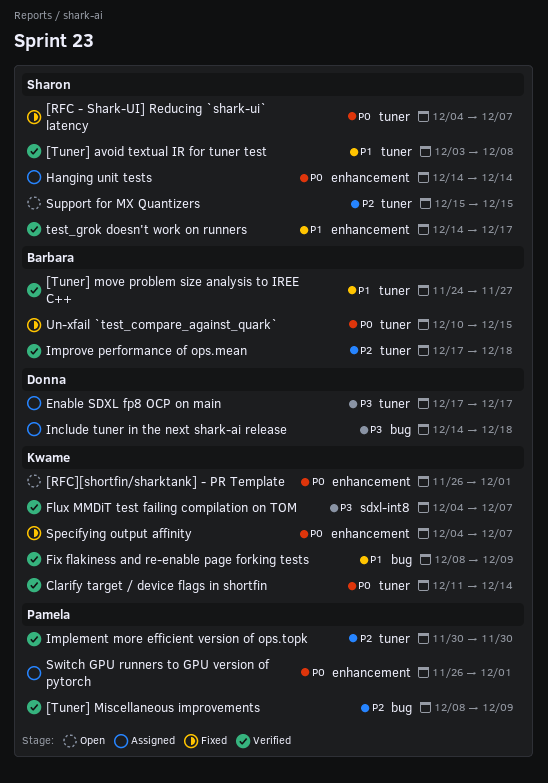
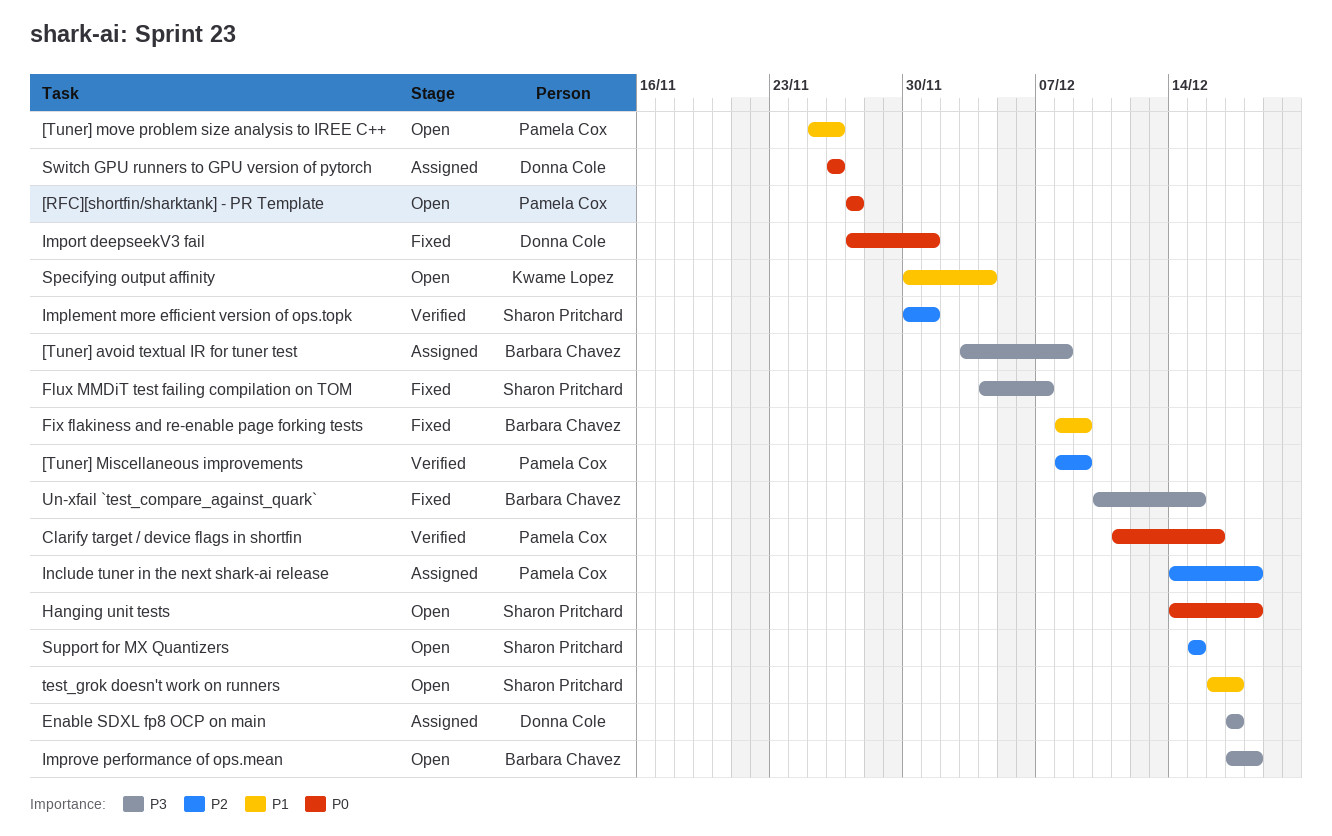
[RFC - Shark-UI] Reducing `shark-ui` latency: present -> none
[RFC][shortfin/sharktank] - PR Template, owner: Kwame Lopez -> Pamela Cox
[RFC][shortfin/sharktank] - PR Template, start: Nov 26 -> Nov 27
[RFC][shortfin/sharktank] - PR Template, due: Dec 1 -> Nov 27
[Tuner] avoid textual IR for tuner test, status: Verified -> Assigned
[Tuner] avoid textual IR for tuner test, owner: Sharon Pritchard -> Barbara Chavez
[Tuner] avoid textual IR for tuner test, priority: P1 -> P3
[Tuner] move problem size analysis to IREE C++, status: Verified -> Open
[Tuner] move problem size analysis to IREE C++, owner: Barbara Chavez -> Pamela Cox
[Tuner] move problem size analysis to IREE C++, start: Nov 24 -> Nov 25
[Tuner] move problem size analysis to IREE C++, due: Nov 27 -> Nov 26
Clarify target / device flags in shortfin, owner: Kwame Lopez -> Pamela Cox
Clarify target / device flags in shortfin, due: Dec 14 -> Dec 16
Fix flakiness and re-enable page forking tests, status: Verified -> Fixed
Fix flakiness and re-enable page forking tests, owner: Kwame Lopez -> Barbara Chavez
Flux MMDiT test failing compilation on TOM, status: Verified -> Fixed
Flux MMDiT test failing compilation on TOM, owner: Kwame Lopez -> Sharon Pritchard
Hanging unit tests, status: Assigned -> Open
Hanging unit tests, due: Dec 14 -> Dec 18
Implement more efficient version of ops.topk, owner: Pamela Cox -> Sharon Pritchard
Implement more efficient version of ops.topk, due: Nov 30 -> Dec 1
Import deepseekV3 fail: none -> present
Improve performance of ops.mean, status: Verified -> Open
Improve performance of ops.mean, priority: P2 -> P3
Include tuner in the next shark-ai release, owner: Donna Cole -> Pamela Cox
Include tuner in the next shark-ai release, priority: P3 -> P2
Specifying output affinity, status: Fixed -> Open
Specifying output affinity, priority: P0 -> P1
Specifying output affinity, start: Dec 4 -> Nov 30
Specifying output affinity, due: Dec 7 -> Dec 4
Switch GPU runners to GPU version of pytorch, owner: Pamela Cox -> Donna Cole
Switch GPU runners to GPU version of pytorch, due: Dec 1 -> Nov 26
test_grok doesn't work on runners, status: Verified -> Open
test_grok doesn't work on runners, start: Dec 14 -> Dec 16
Un-xfail `test_compare_against_quark`, priority: P0 -> P3

